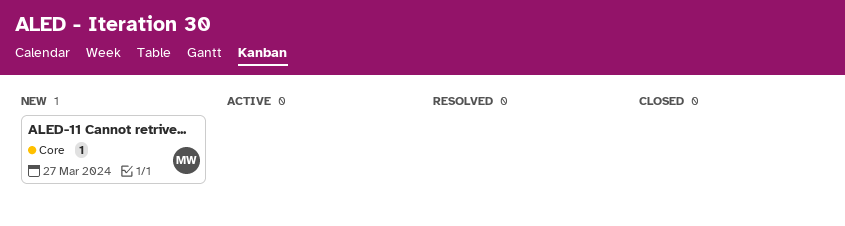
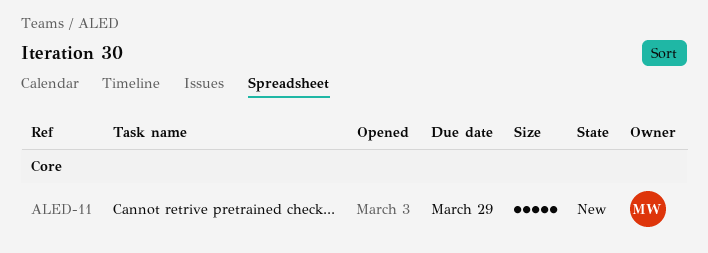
ALED-11, estimate: 1 -> 5
ALED-11, due: Mar 27 -> Mar 29

